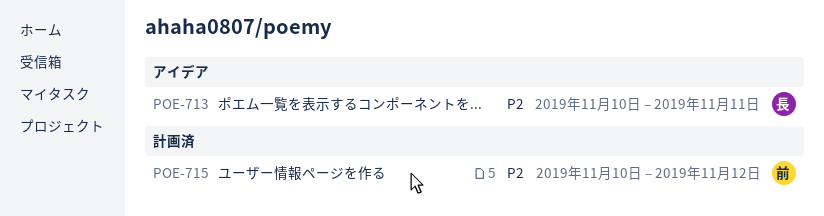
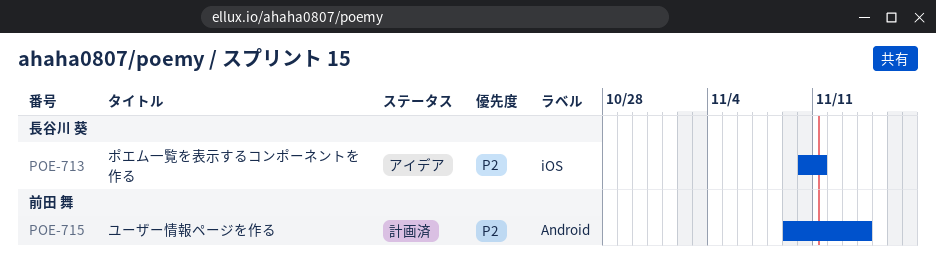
POE-715, start: Nov 10 -> Nov 9
POE-715, due: Nov 12 -> Nov 14

